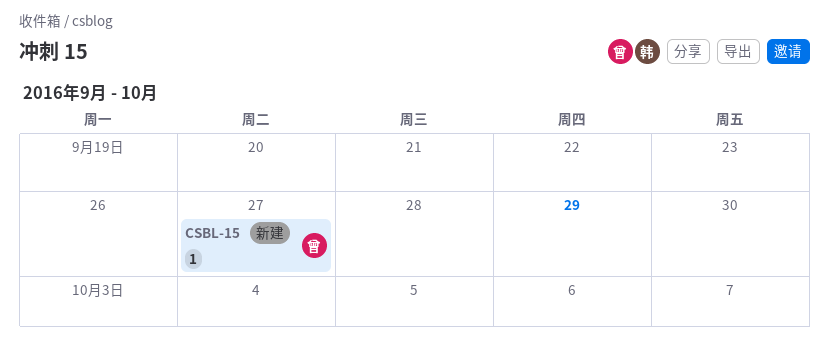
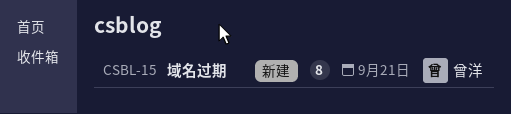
CSBL-15, estimate: 1 -> 8
CSBL-15, due: Sep 27 -> Sep 21

